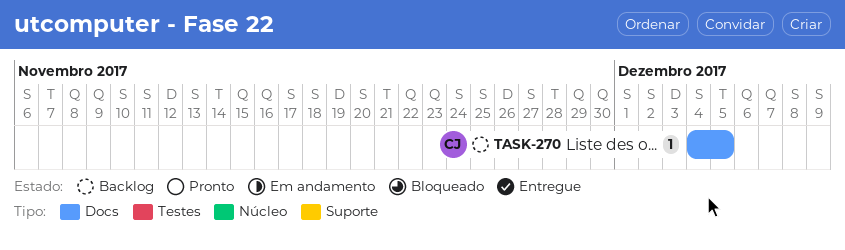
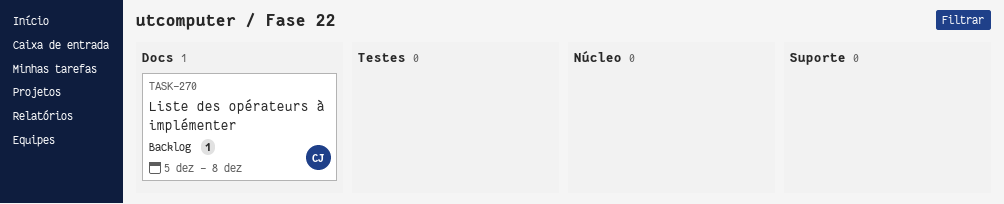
TASK-270, start: Dec 4 -> Dec 5
TASK-270, due: Dec 5 -> Dec 8

